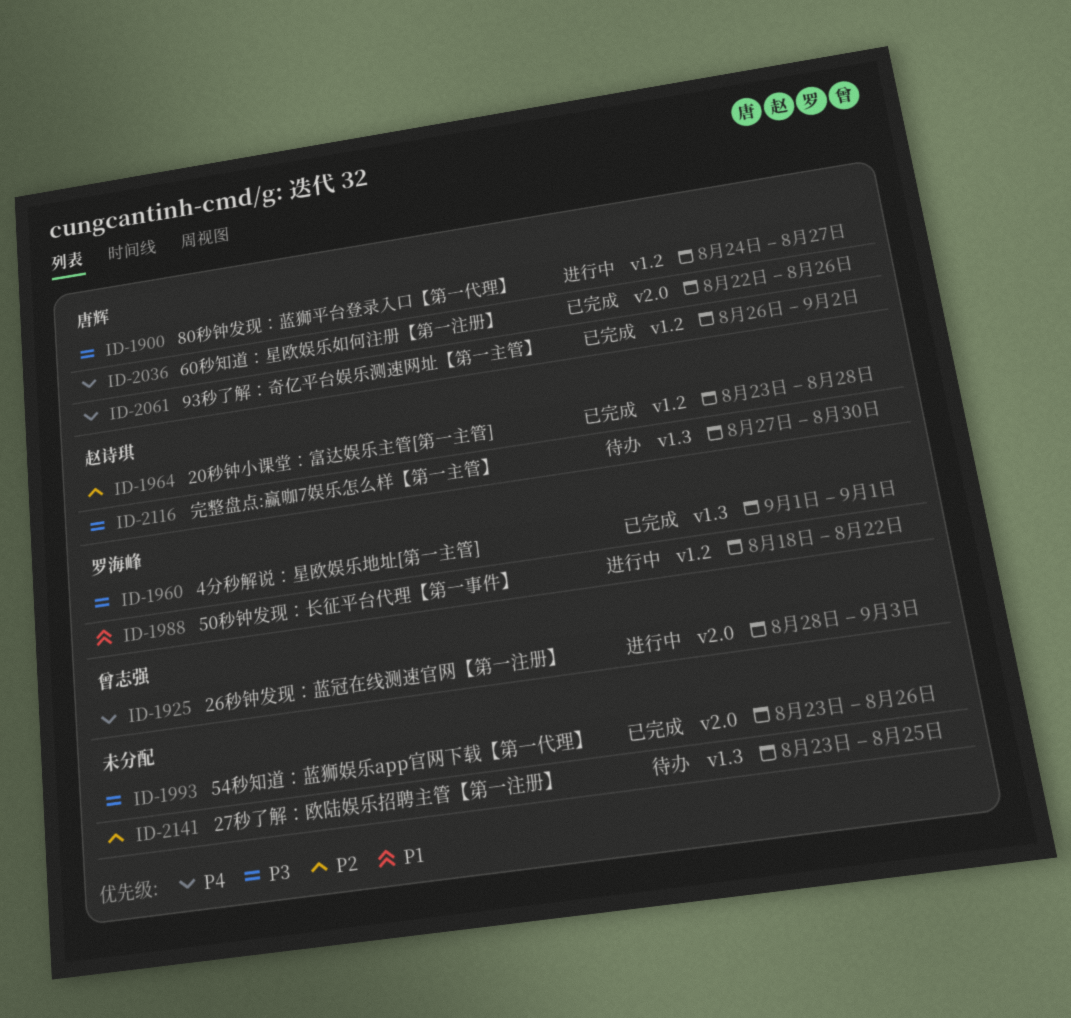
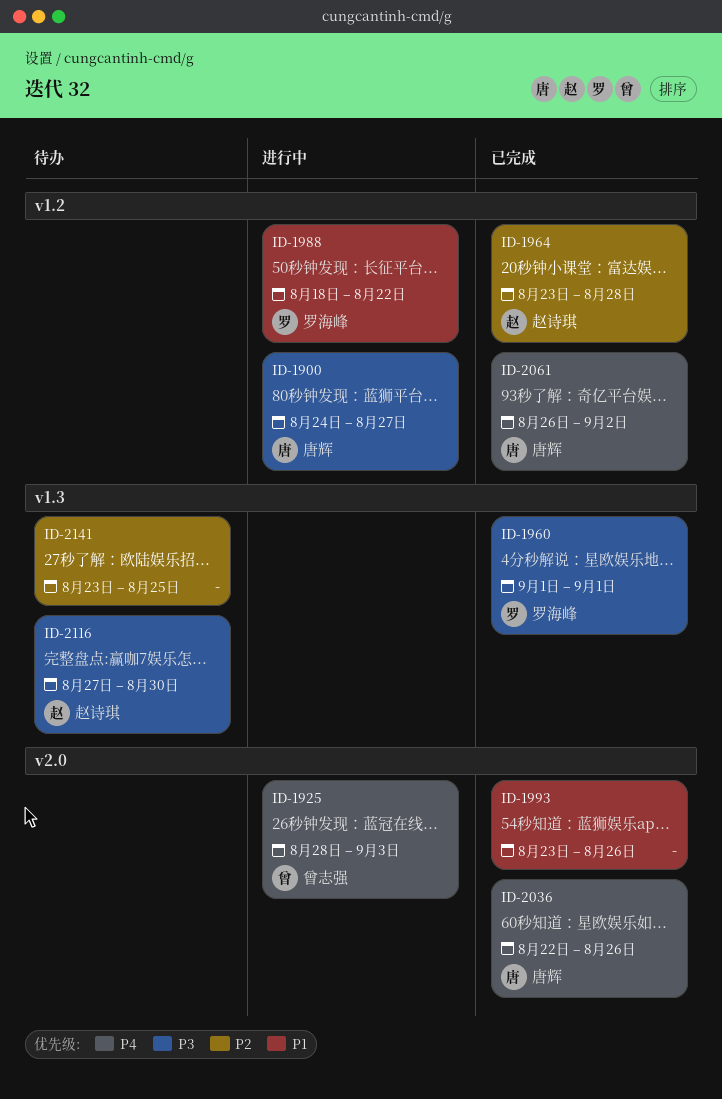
ID-1993, priority: P3 -> P1

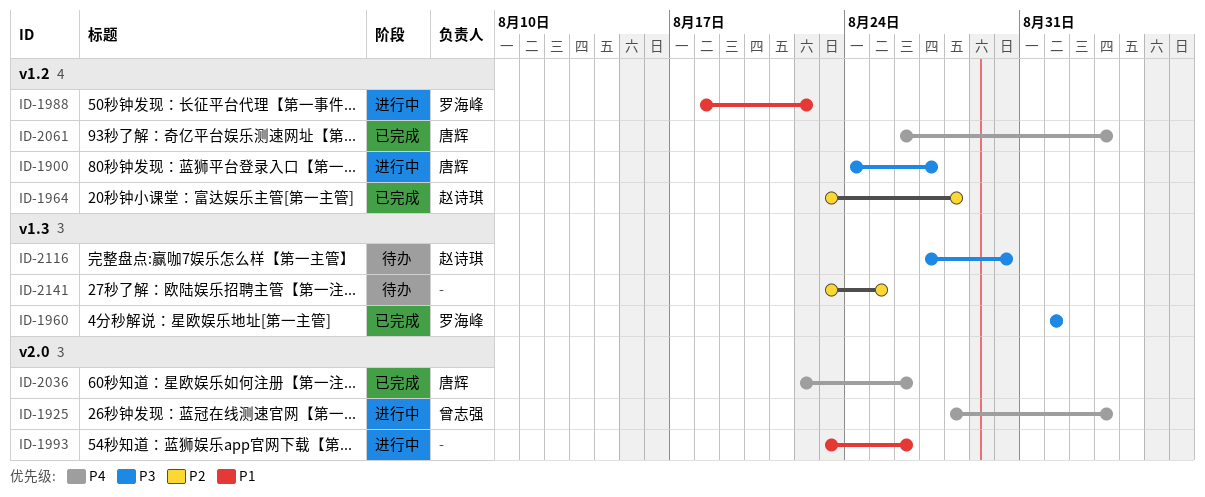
ID-1993, status: 已完成 -> 进行中
ID-2061, due: Sep 2 -> Sep 3

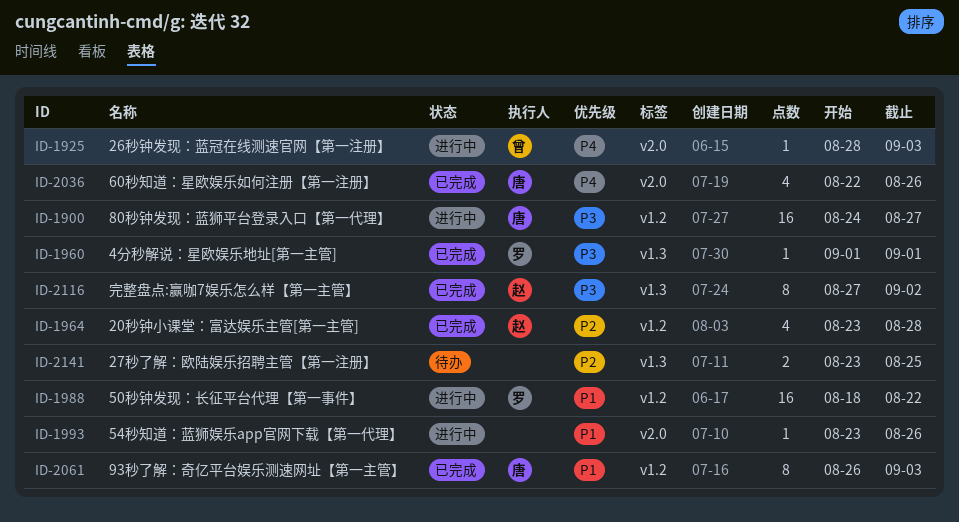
ID-2061, priority: P4 -> P1
ID-2116, status: 待办 -> 已完成
ID-2116, due: Aug 30 -> Sep 2

